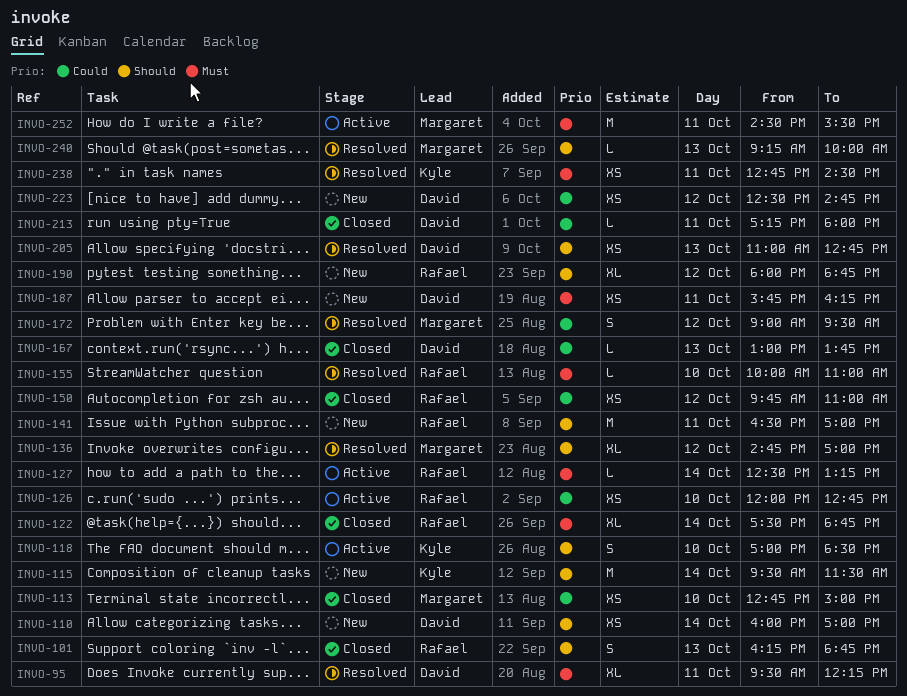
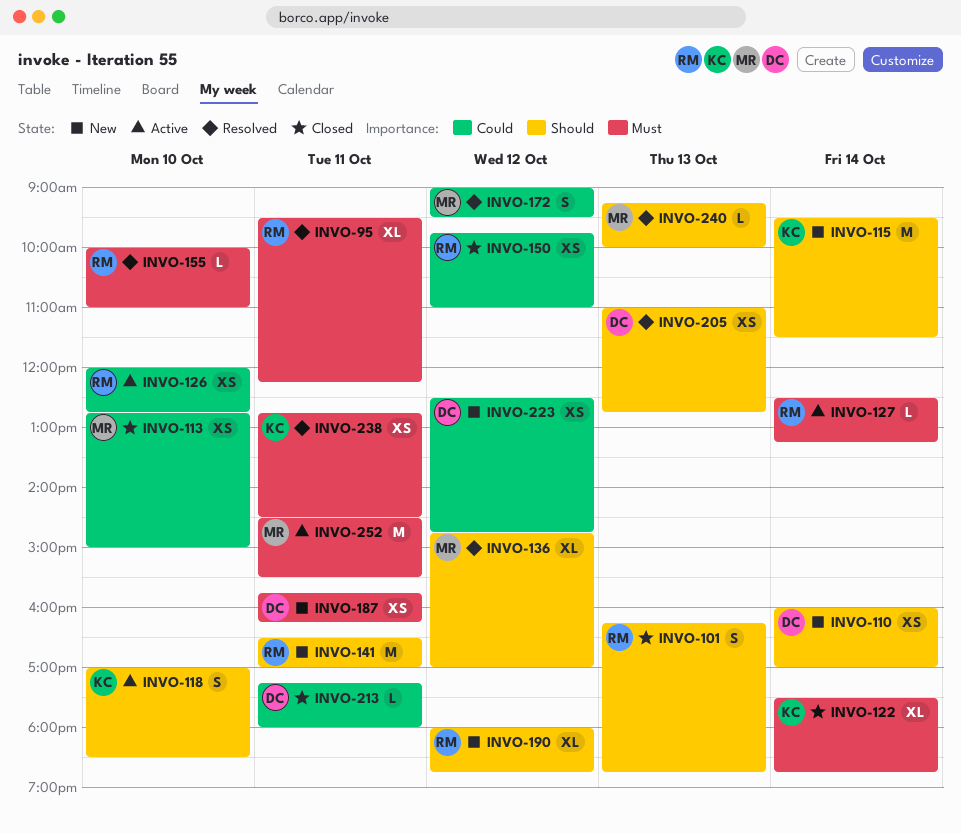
INVO-95, owner: David -> Rafael
INVO-122, owner: Rafael -> Kyle
INVO-167: present -> none

